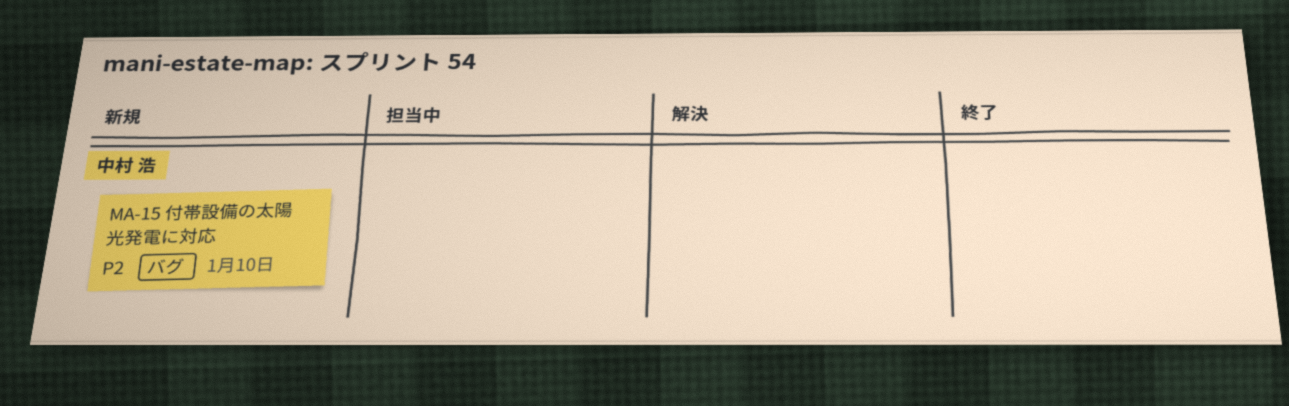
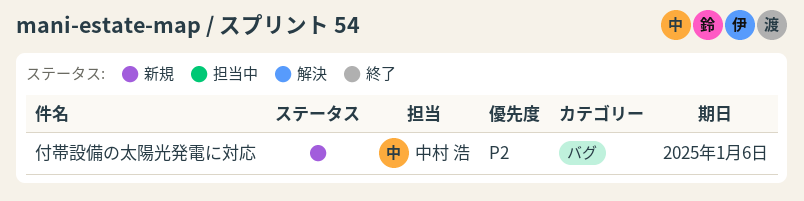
付帯設備の太陽光発電に対応, due: Jan 10 -> Jan 6

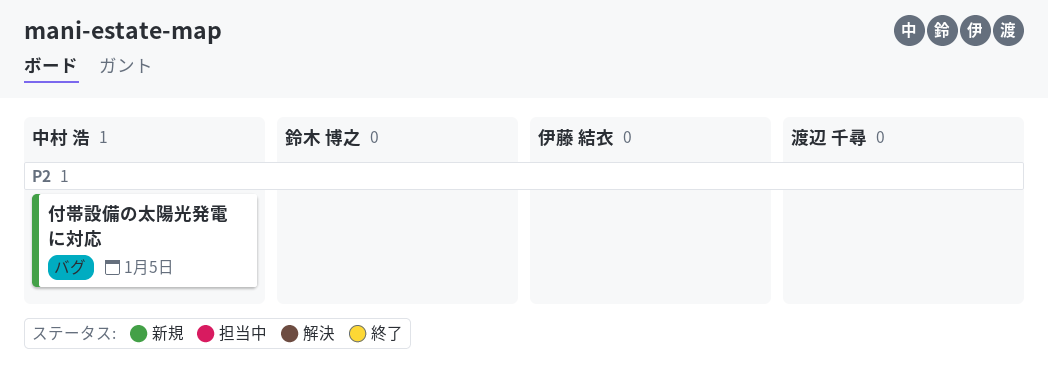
付帯設備の太陽光発電に対応, due: Jan 6 -> Jan 5

